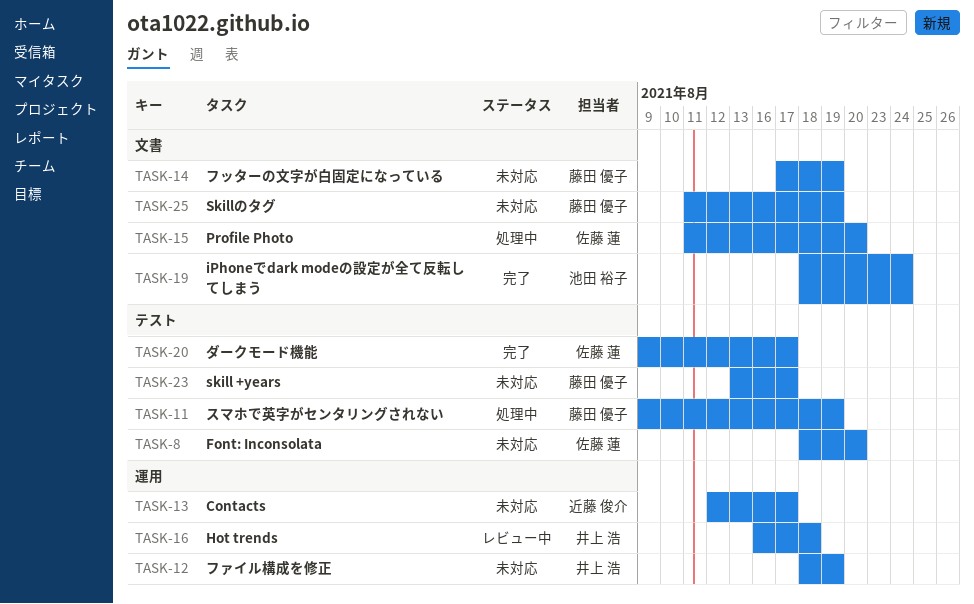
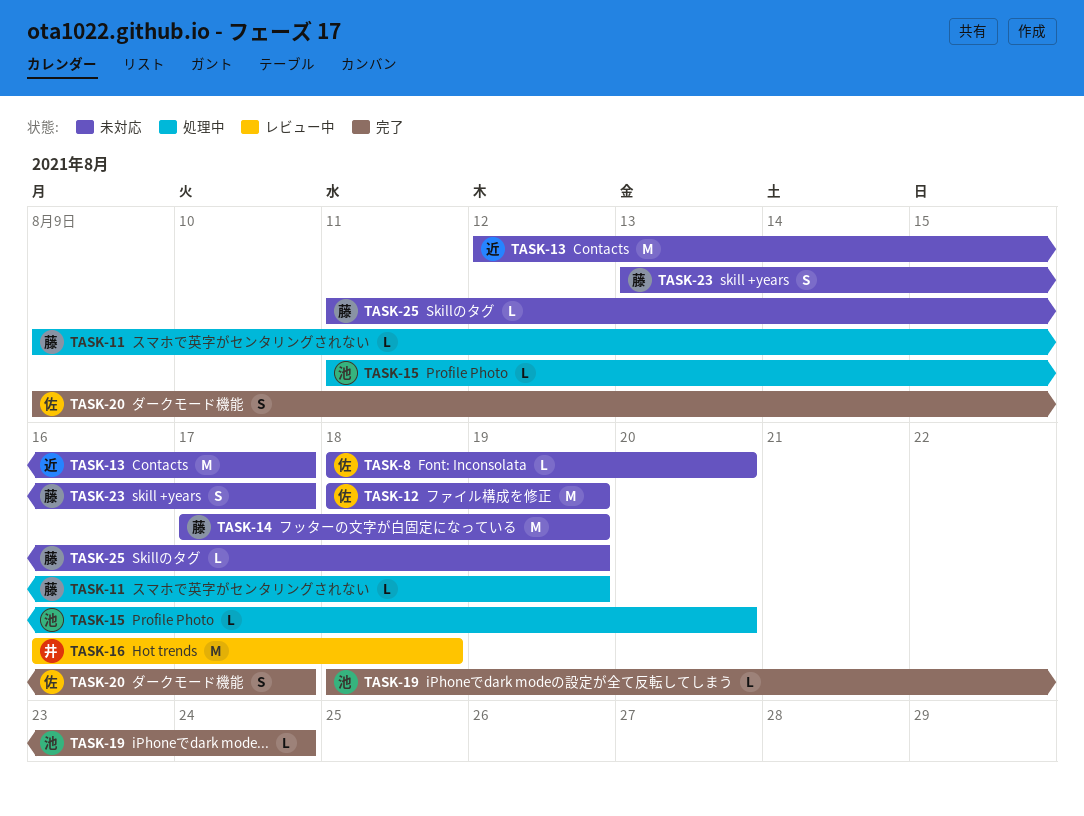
TASK-12, owner: 井上 浩 -> 佐藤 蓮
TASK-15, owner: 佐藤 蓮 -> 池田 裕子

